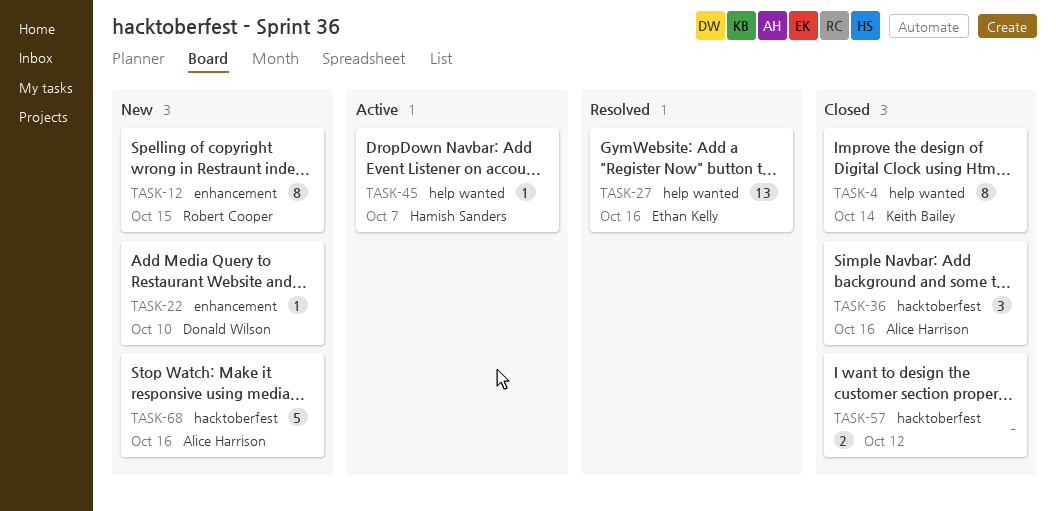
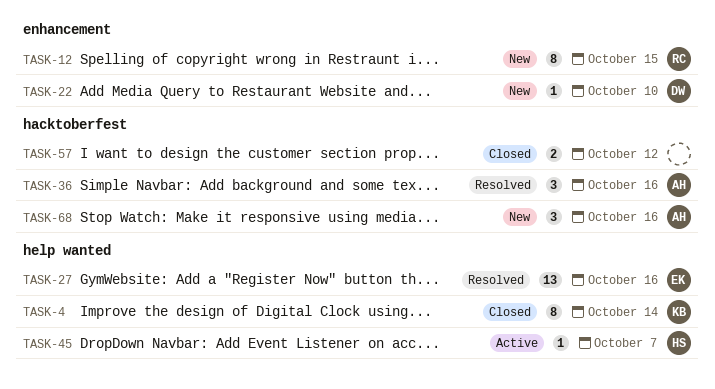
TASK-36, status: Closed -> Resolved
TASK-68, estimate: 5 -> 3

